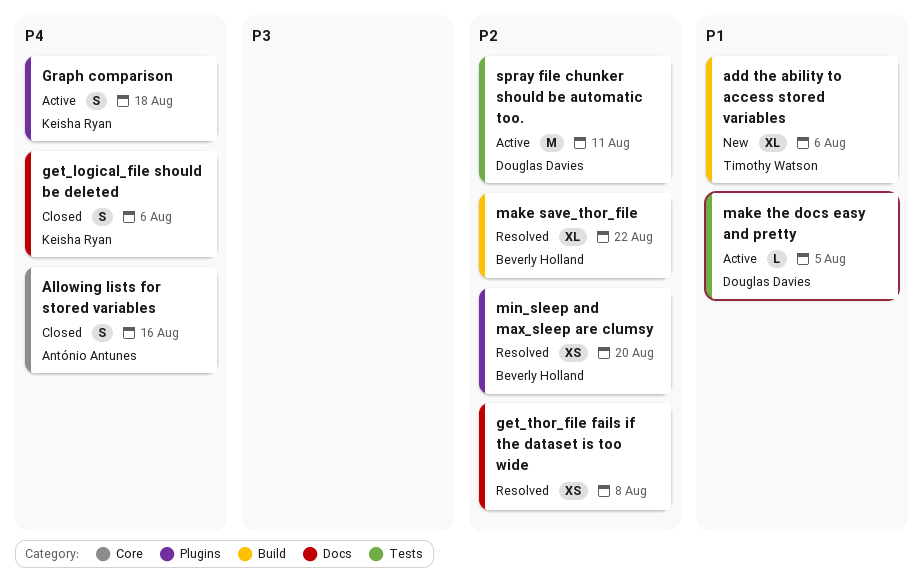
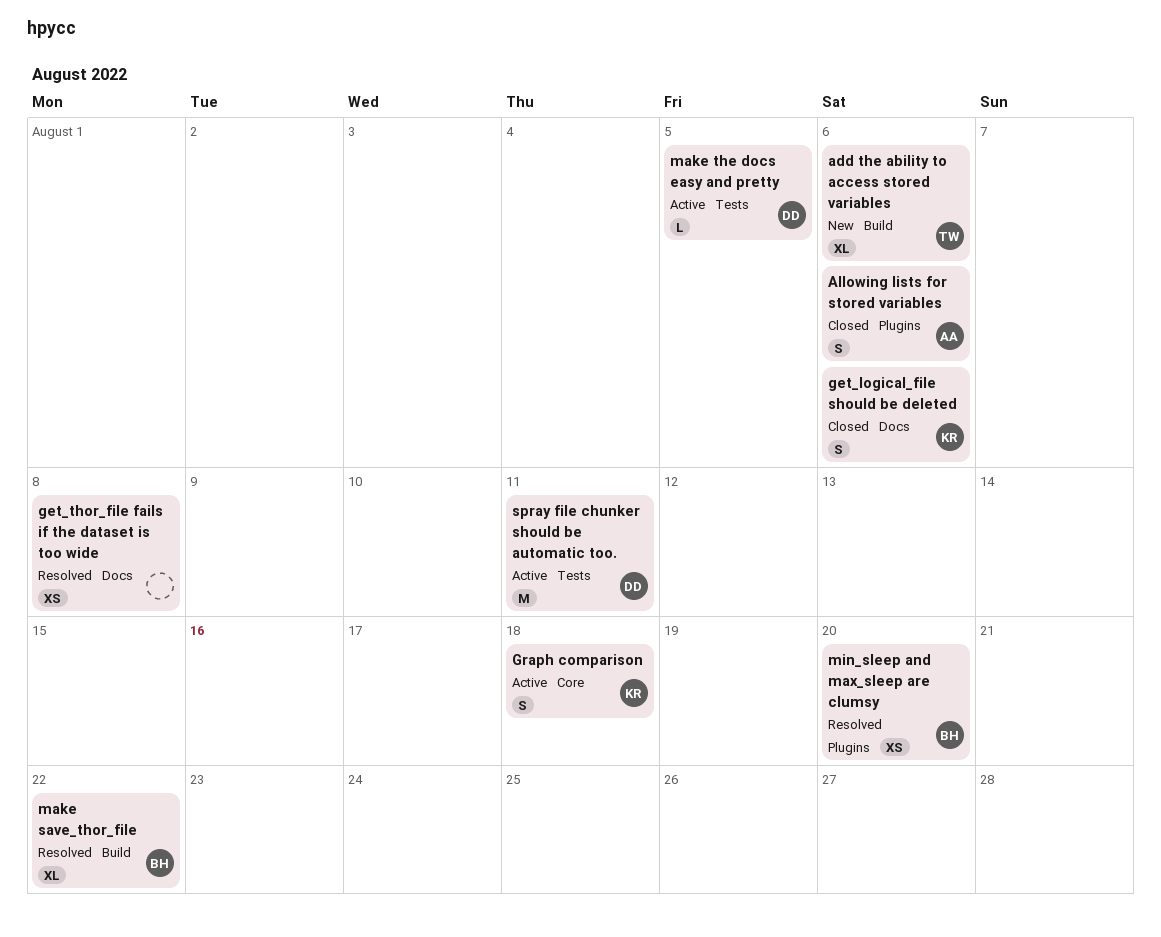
Allowing lists for stored variables, label: Core -> Plugins
Allowing lists for stored variables, due: Aug 16 -> Aug 6
Graph comparison, label: Plugins -> Core

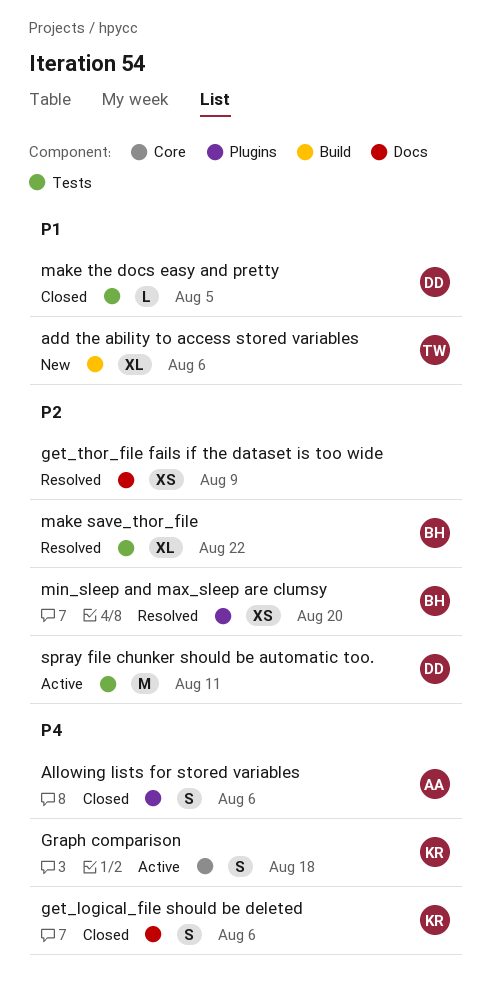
get_thor_file fails if the dataset is too wide, due: Aug 8 -> Aug 9
make save_thor_file, label: Build -> Tests
make the docs easy and pretty, status: Active -> Closed

